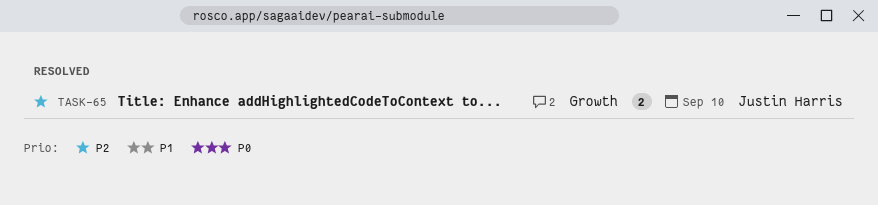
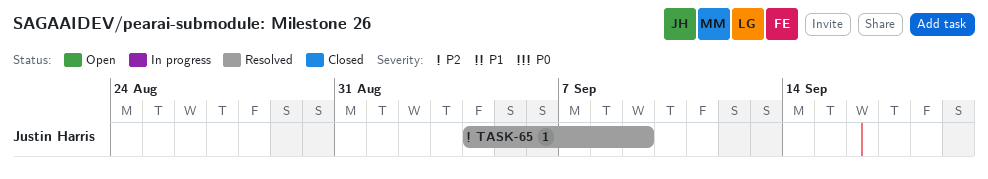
TASK-65, estimate: 2 -> 1
TASK-65, due: Sep 10 -> Sep 9

